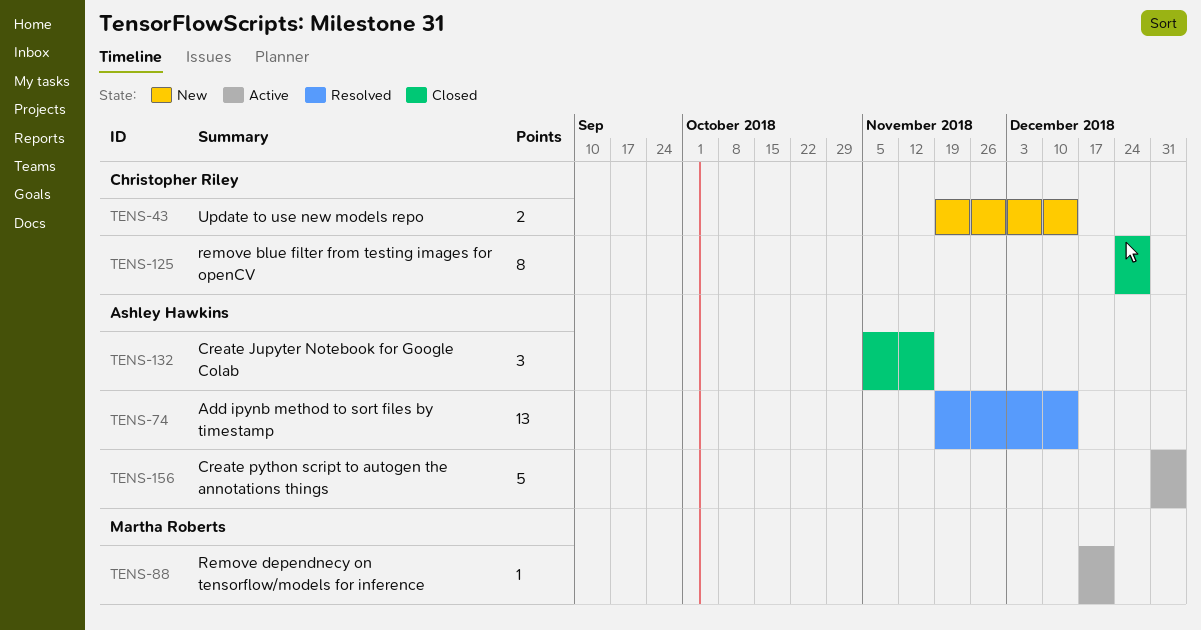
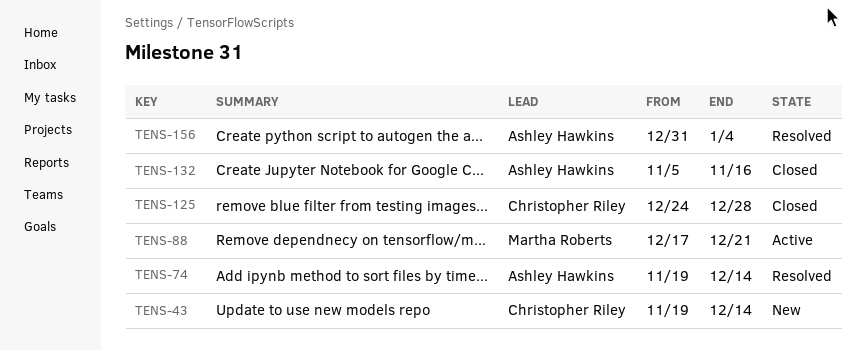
TENS-156, status: Active -> Resolved

